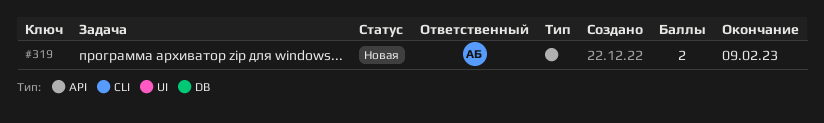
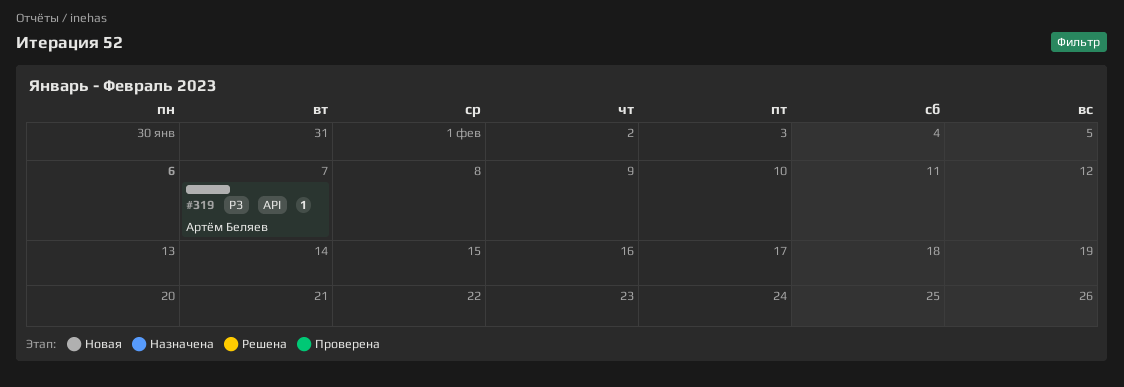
#319, estimate: 2 -> 1
#319, due: Feb 9 -> Feb 7

